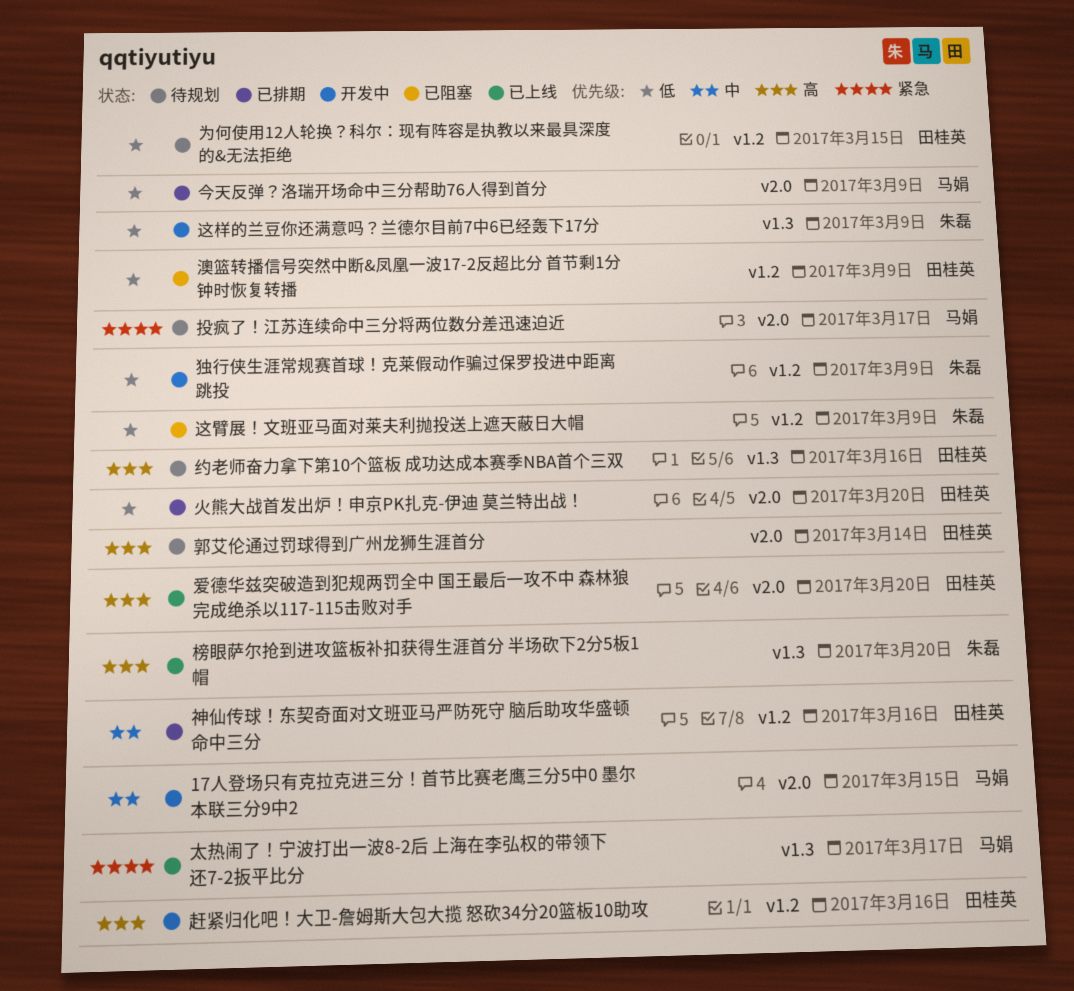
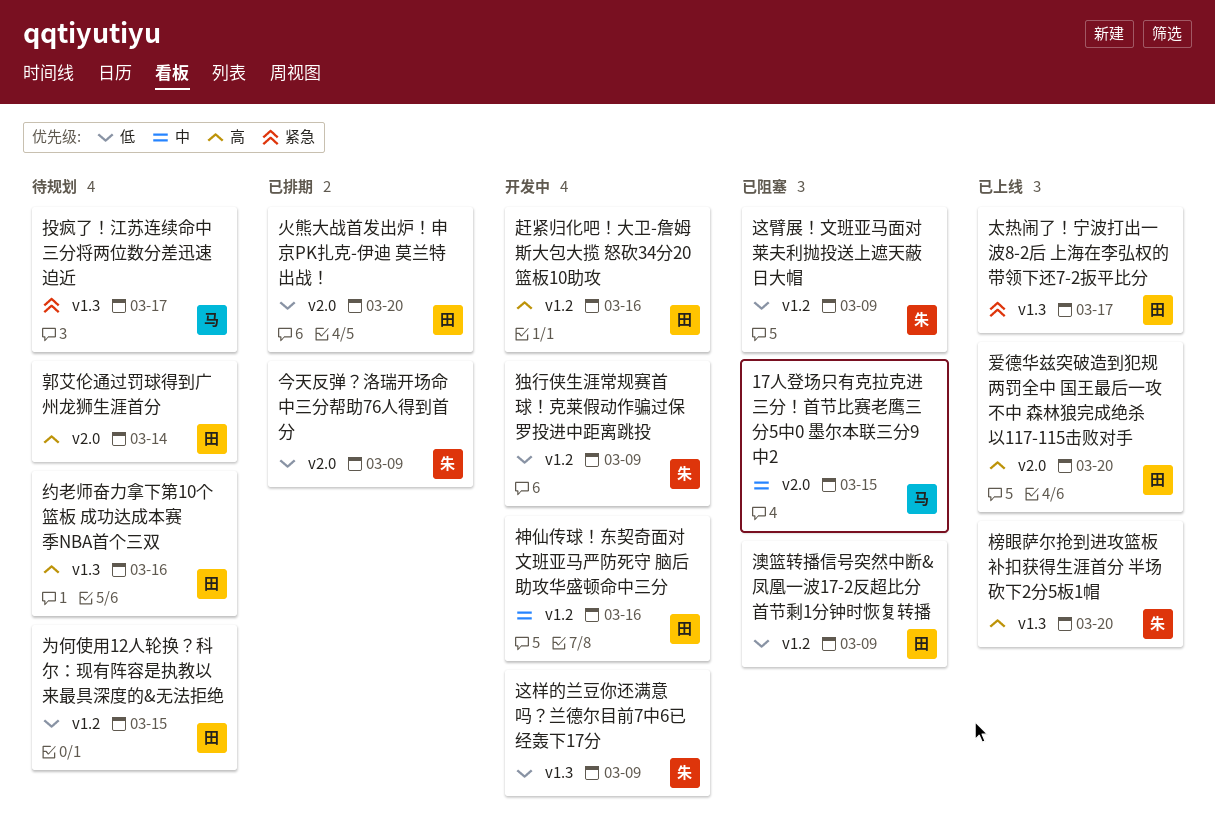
17人登场只有克拉克进三分！首节比赛老鹰三分5中0 墨尔本联三分9中2, status: 开发中 -> 已阻塞
今天反弹？洛瑞开场命中三分帮助76人得到首分, owner: 马娟 -> 朱磊
太热闹了！宁波打出一波8-2后 上海在李弘权的带领下还7-2扳平比分, owner: 马娟 -> 田桂英
投疯了！江苏连续命中三分将两位数分差迅速迫近, label: v2.0 -> v1.3
神仙传球！东契奇面对文班亚马严防死守 脑后助攻华盛顿命中三分, status: 已排期 -> 开发中

